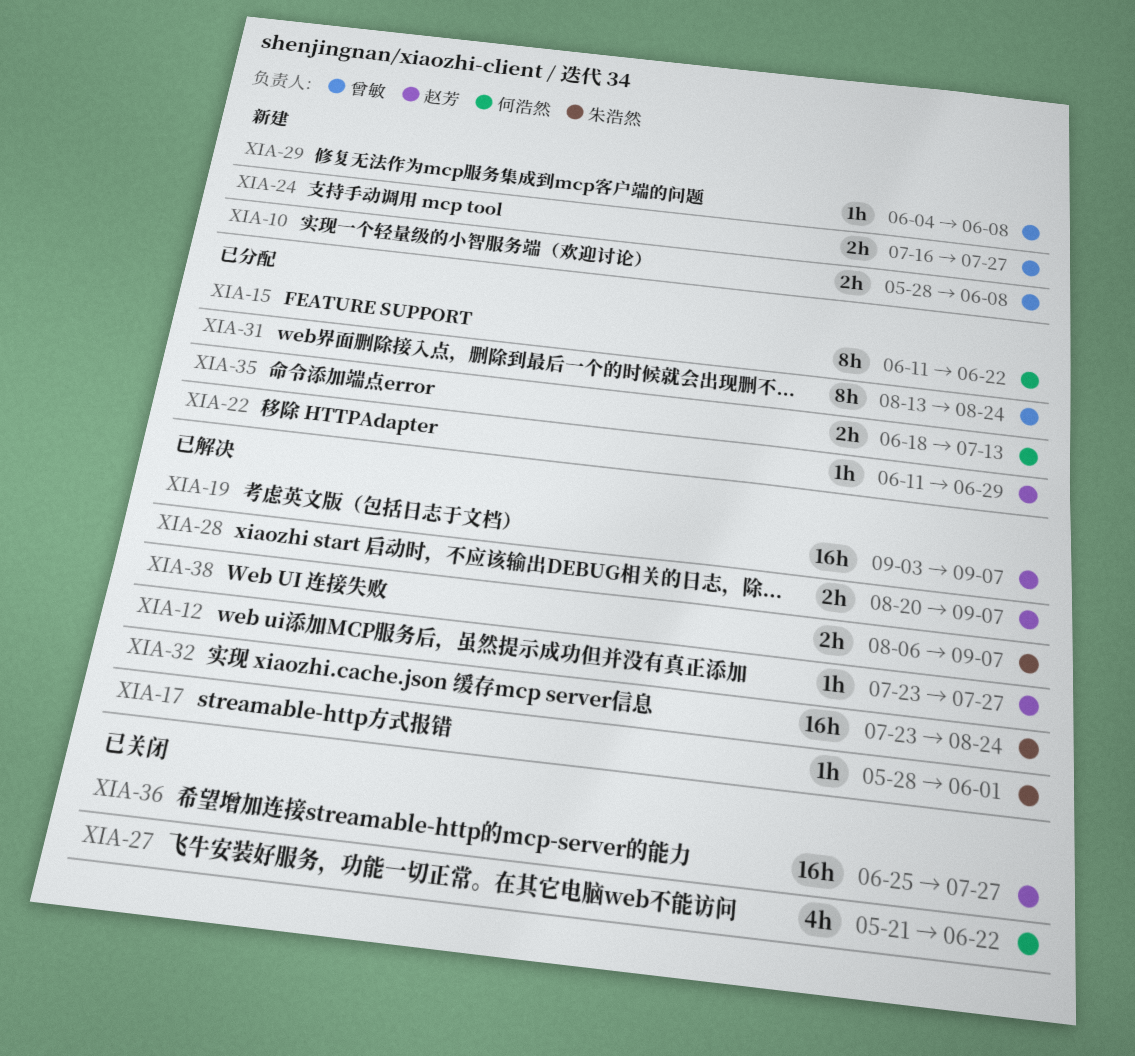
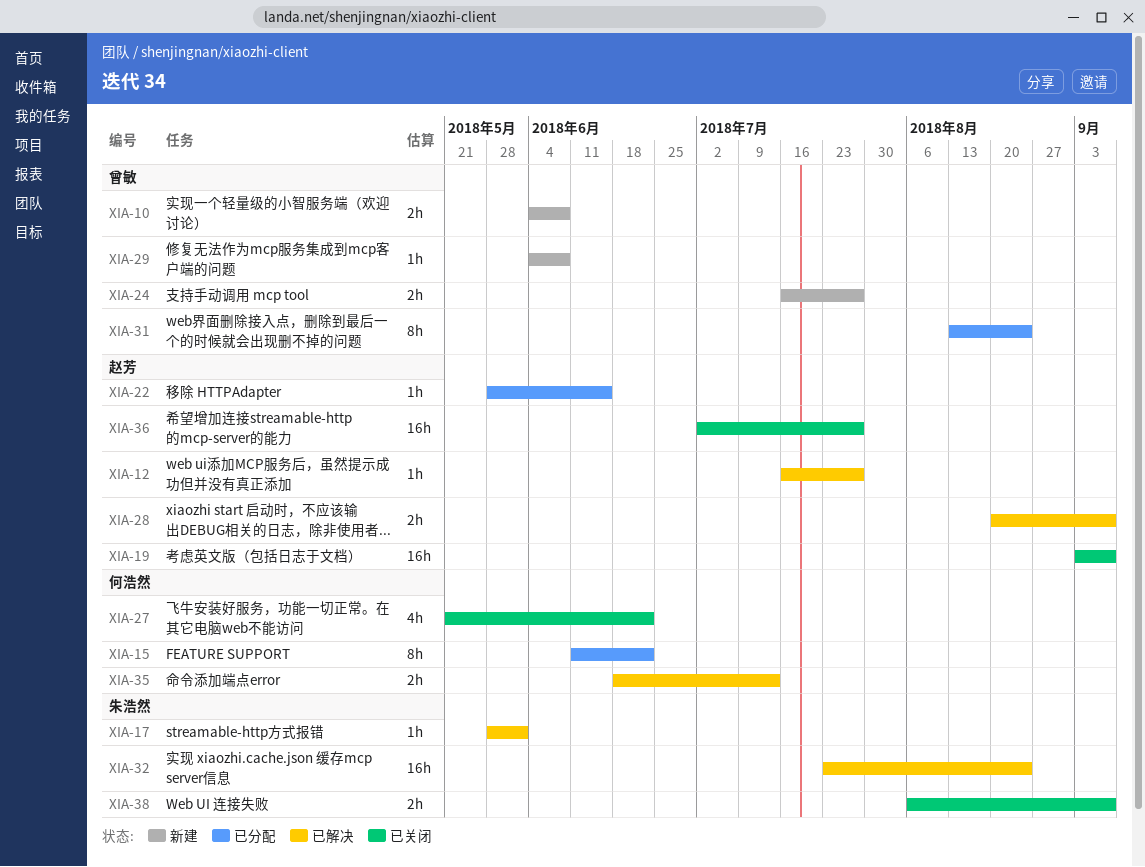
XIA-10, start: May 28 -> Jun 4
XIA-12, start: Jul 23 -> Jul 16
XIA-19, status: 已解决 -> 已关闭
XIA-22, start: Jun 11 -> May 28
XIA-22, due: Jun 29 -> Jun 15
XIA-35, status: 已分配 -> 已解决
XIA-36, start: Jun 25 -> Jul 2
XIA-38, status: 已解决 -> 已关闭

